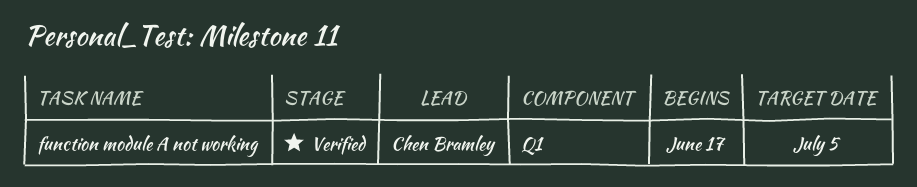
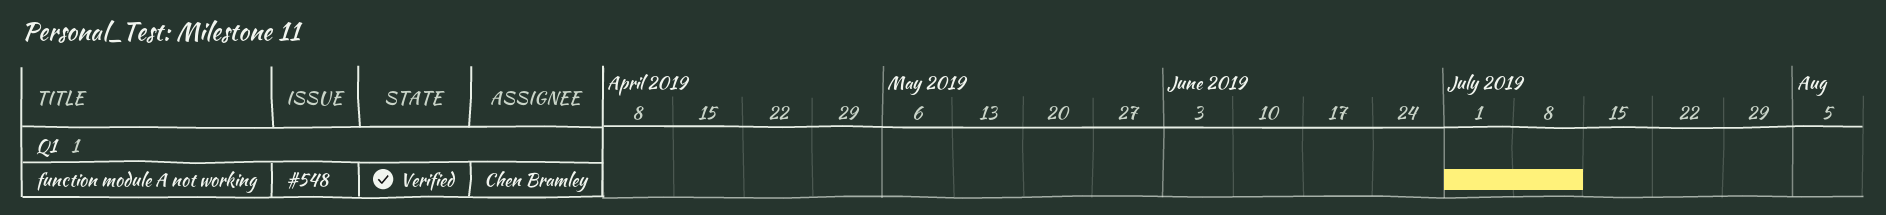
function module A not working, start: Jun 17 -> Jul 1
function module A not working, due: Jul 5 -> Jul 12

